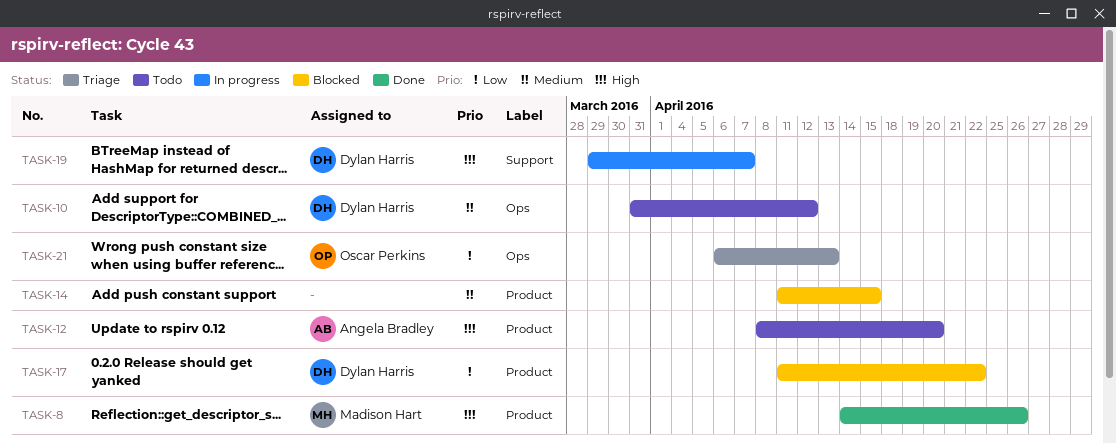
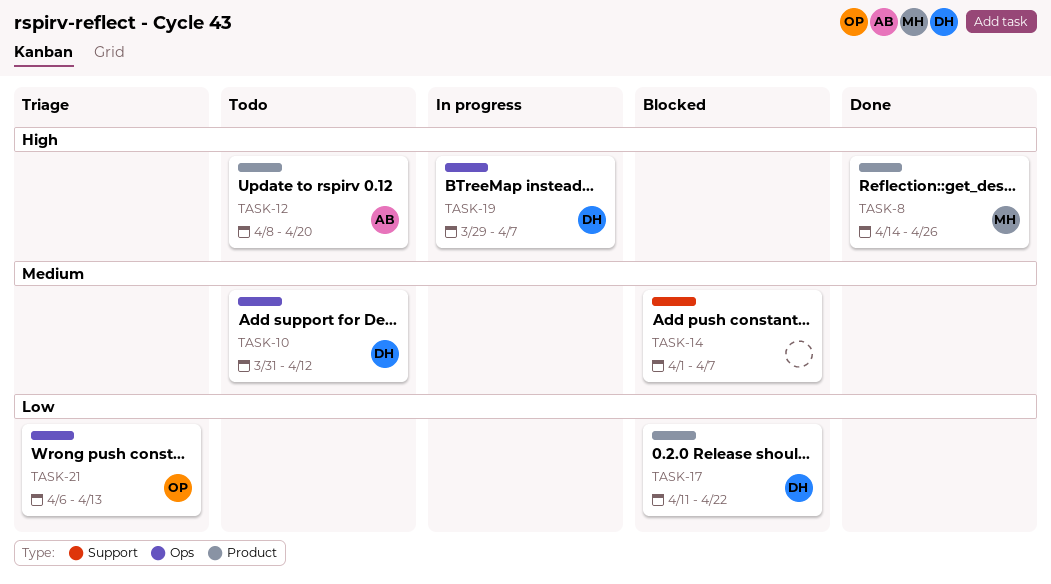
TASK-14, label: Product -> Support
TASK-14, start: Apr 11 -> Apr 1
TASK-14, due: Apr 15 -> Apr 7
TASK-19, label: Support -> Ops

